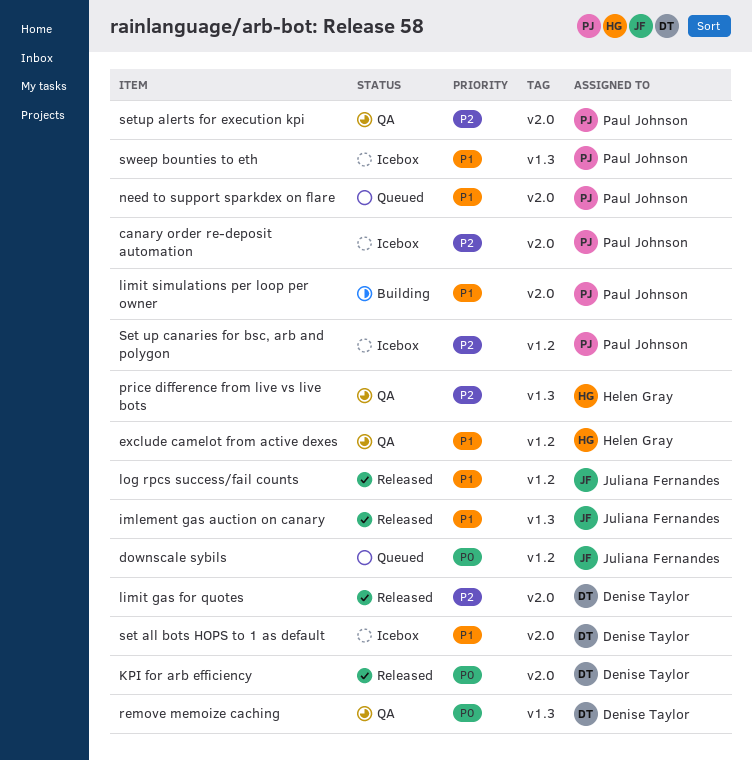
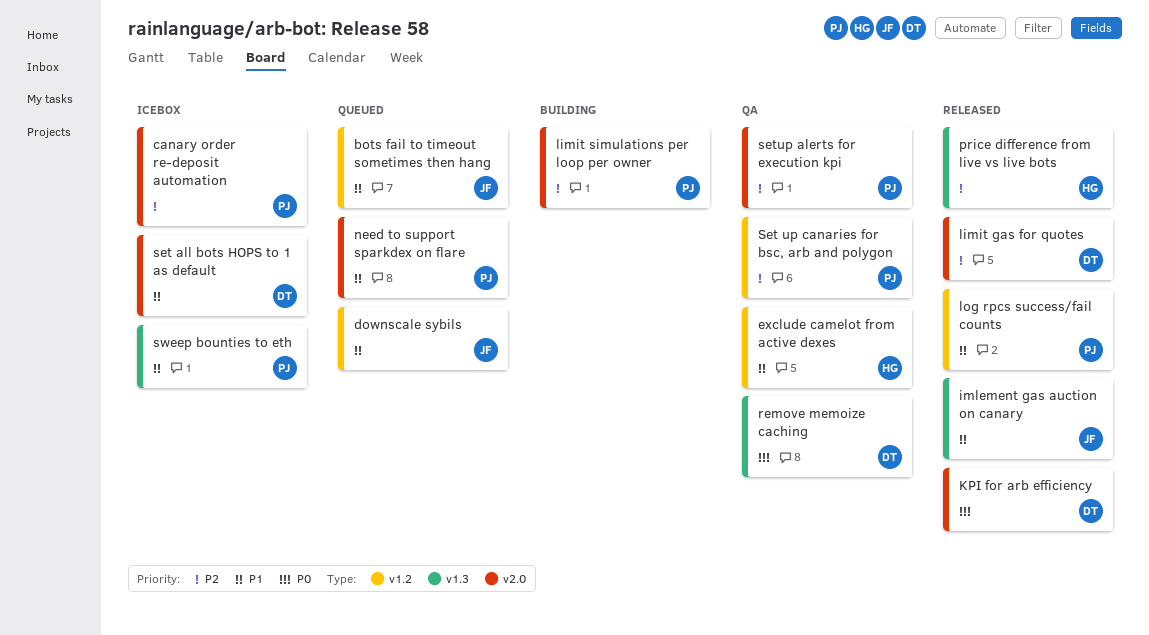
bots fail to timeout sometimes then hang: none -> present
downscale sybils, priority: P0 -> P1
limit simulations per loop per owner, priority: P1 -> P2
log rpcs success/fail counts, owner: Juliana Fernandes -> Paul Johnson
price difference from live vs live bots, status: QA -> Released
Set up canaries for bsc, arb and polygon, status: Icebox -> QA

